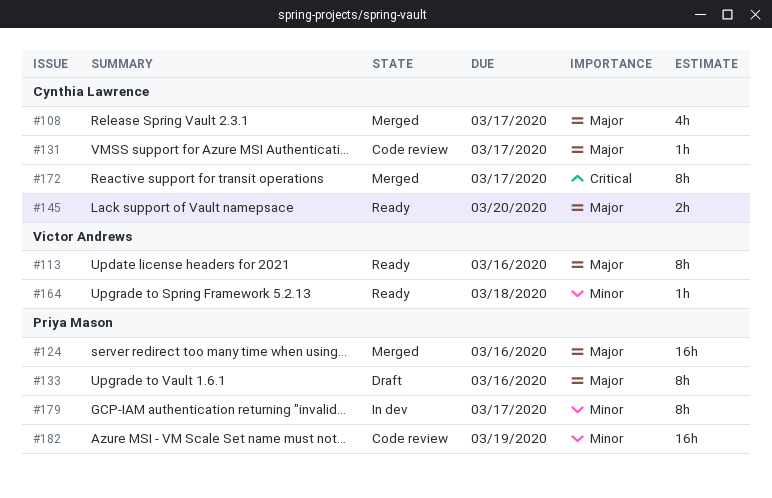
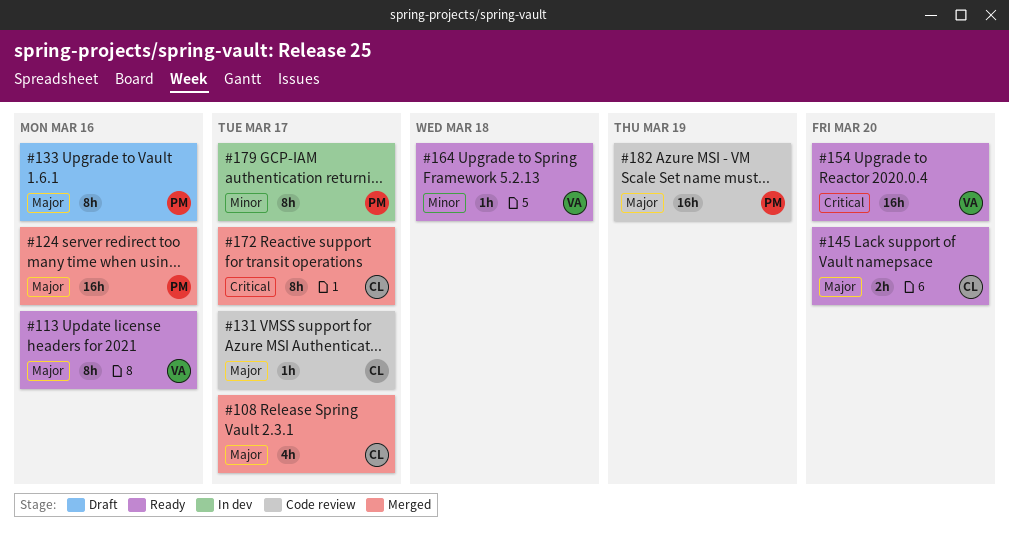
#154: none -> present
#182, priority: Minor -> Major

